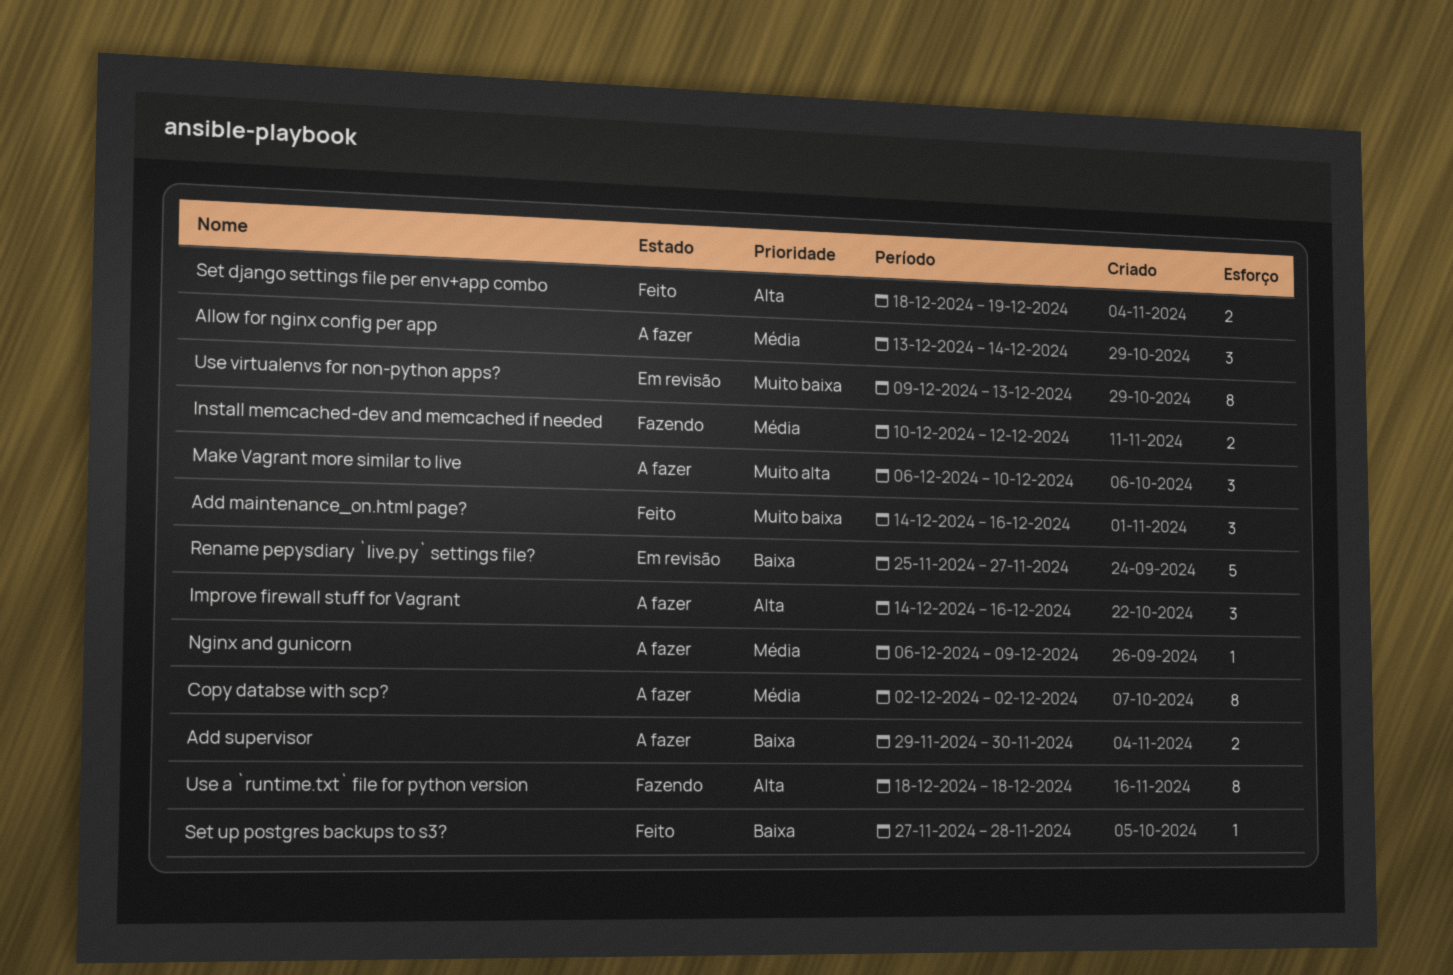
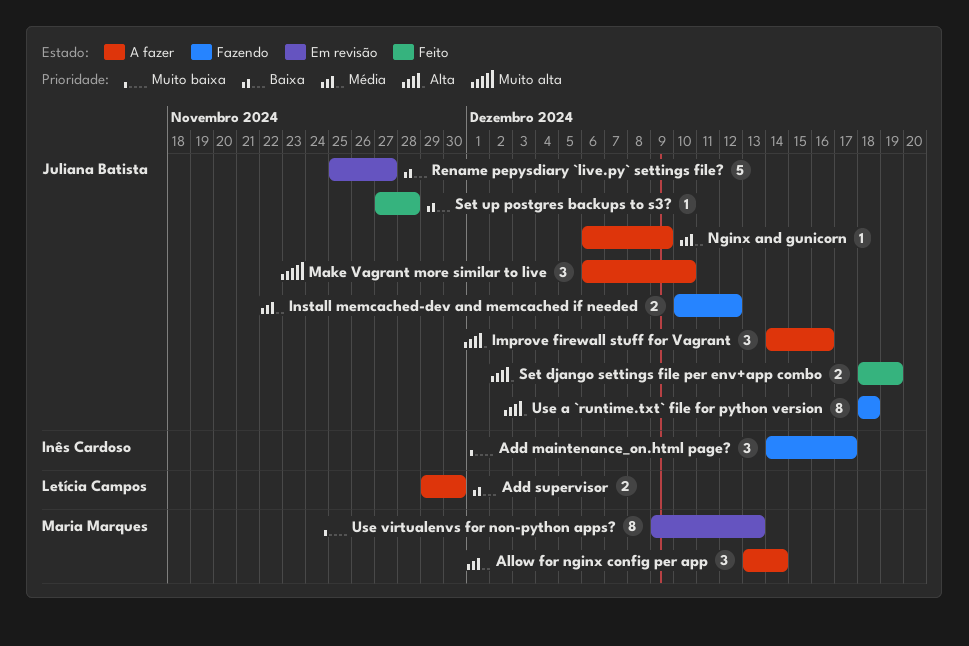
Add maintenance_on.html page?, status: Feito -> Fazendo
Add maintenance_on.html page?, due: Dec 16 -> Dec 17
Copy databse with scp?: present -> none

